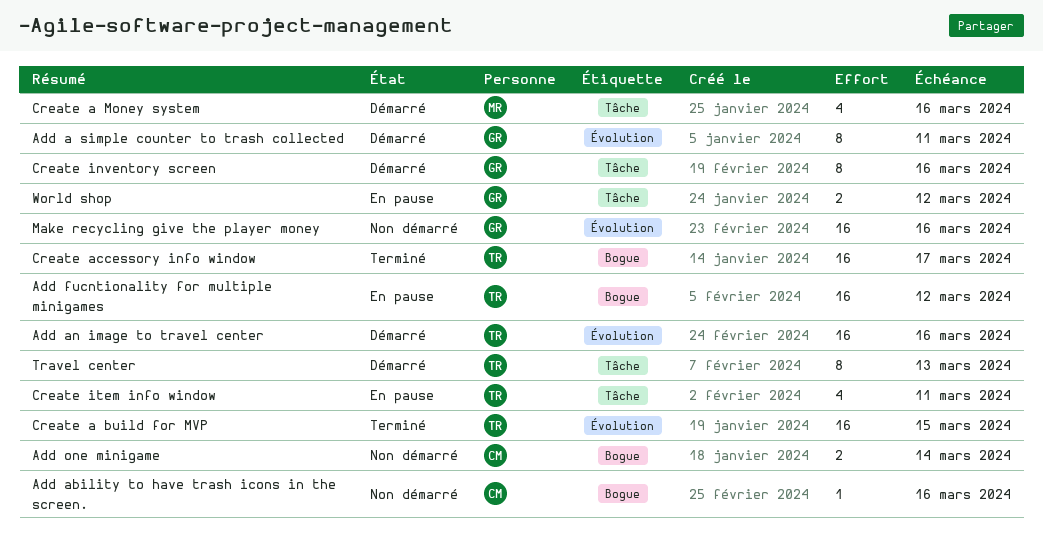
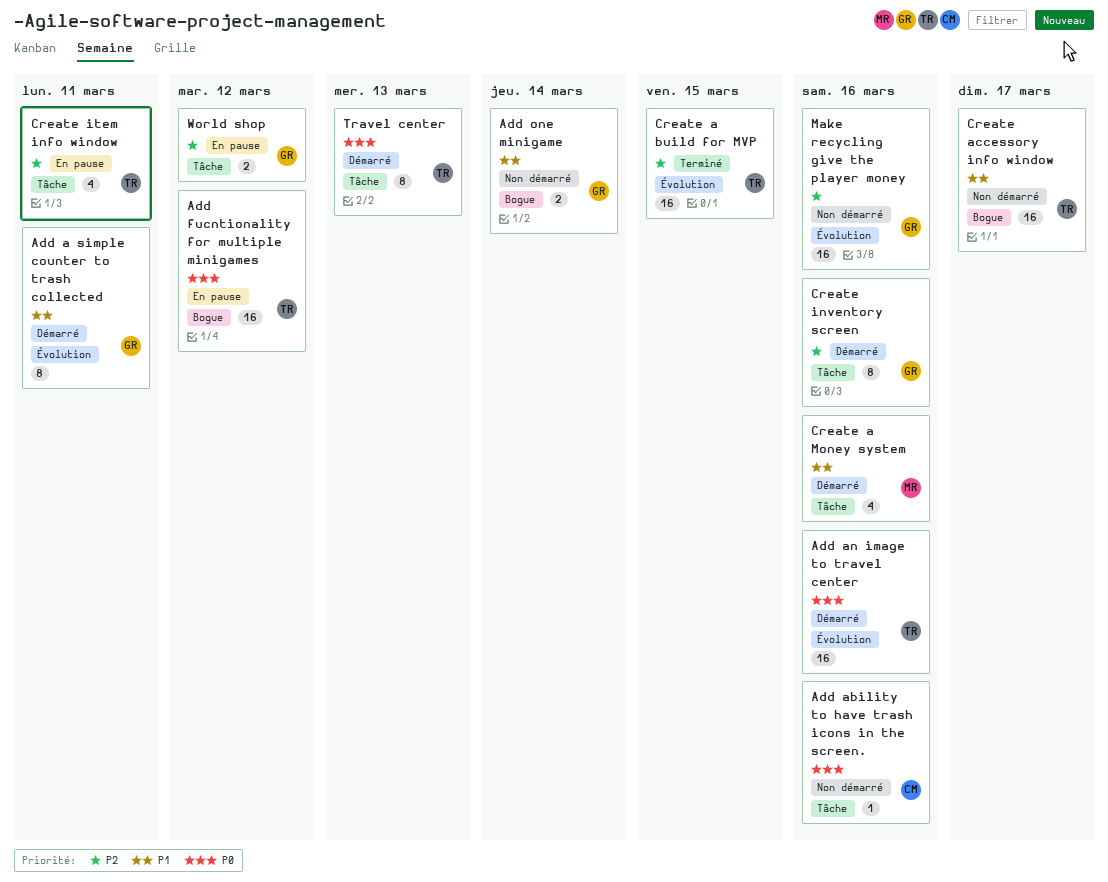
Add ability to have trash icons in the screen., label: Bogue -> Tâche
Add one minigame, owner: CM -> GR
Create accessory info window, status: Terminé -> Non démarré

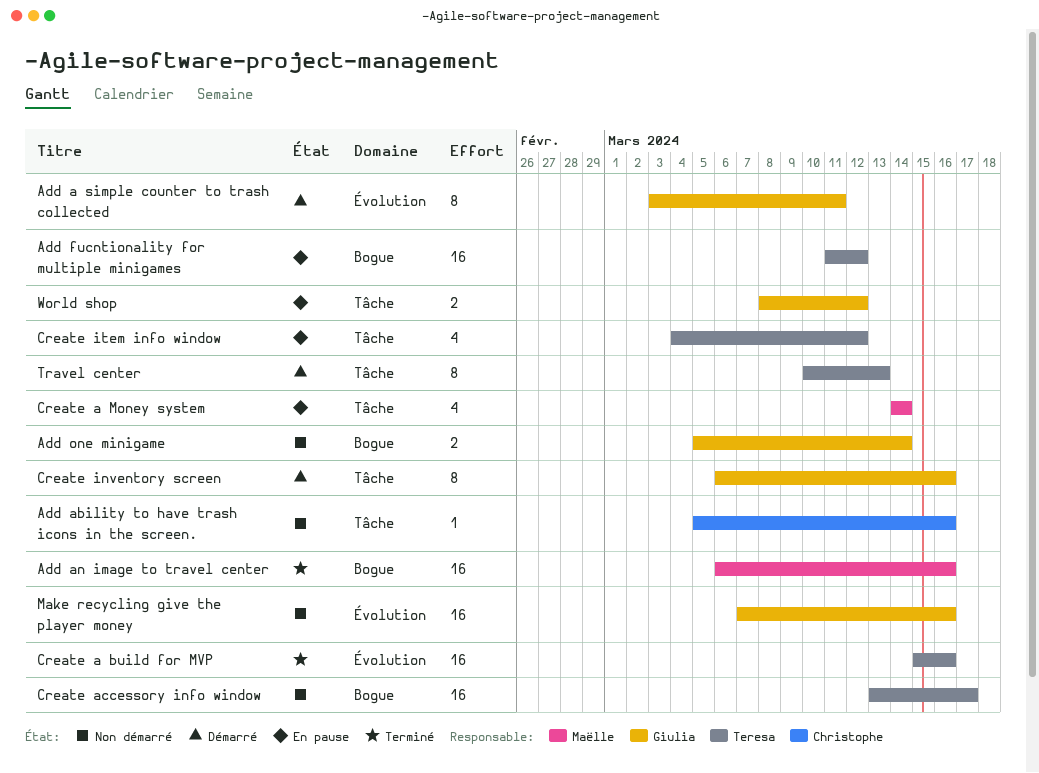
Add an image to travel center, status: Démarré -> Terminé
Add an image to travel center, owner: Teresa -> Maëlle
Add an image to travel center, label: Évolution -> Bogue
Create a build for MVP, due: Mar 15 -> Mar 16
Create a Money system, status: Démarré -> En pause
Create a Money system, due: Mar 16 -> Mar 14
Create item info window, due: Mar 11 -> Mar 12

